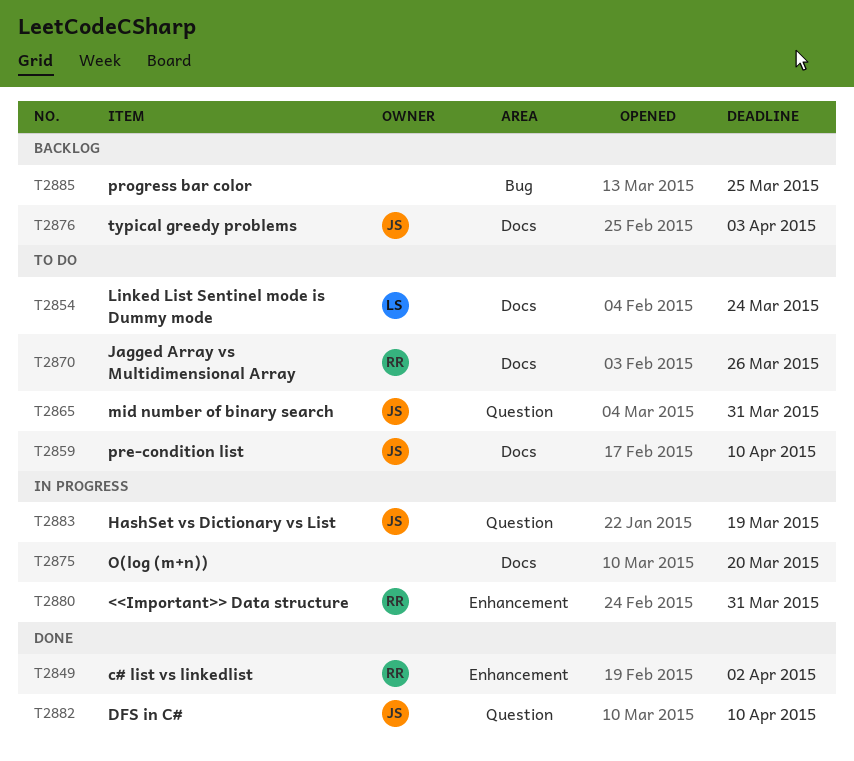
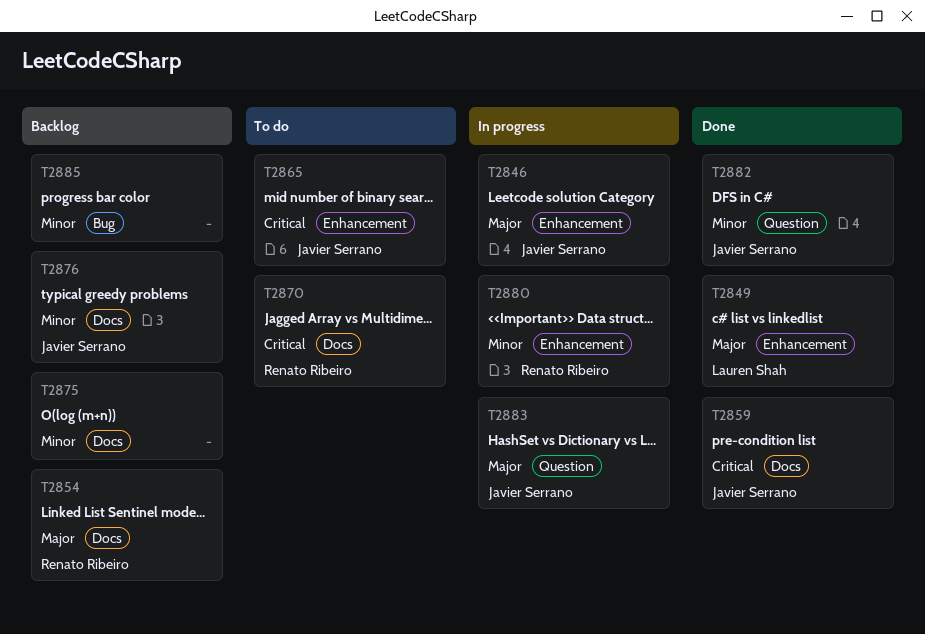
T2846: none -> present
T2849, owner: Renato Ribeiro -> Lauren Shah
T2854, status: To do -> Backlog
T2854, owner: Lauren Shah -> Renato Ribeiro
T2859, status: To do -> Done
T2865, label: Question -> Enhancement
T2875, status: In progress -> Backlog

